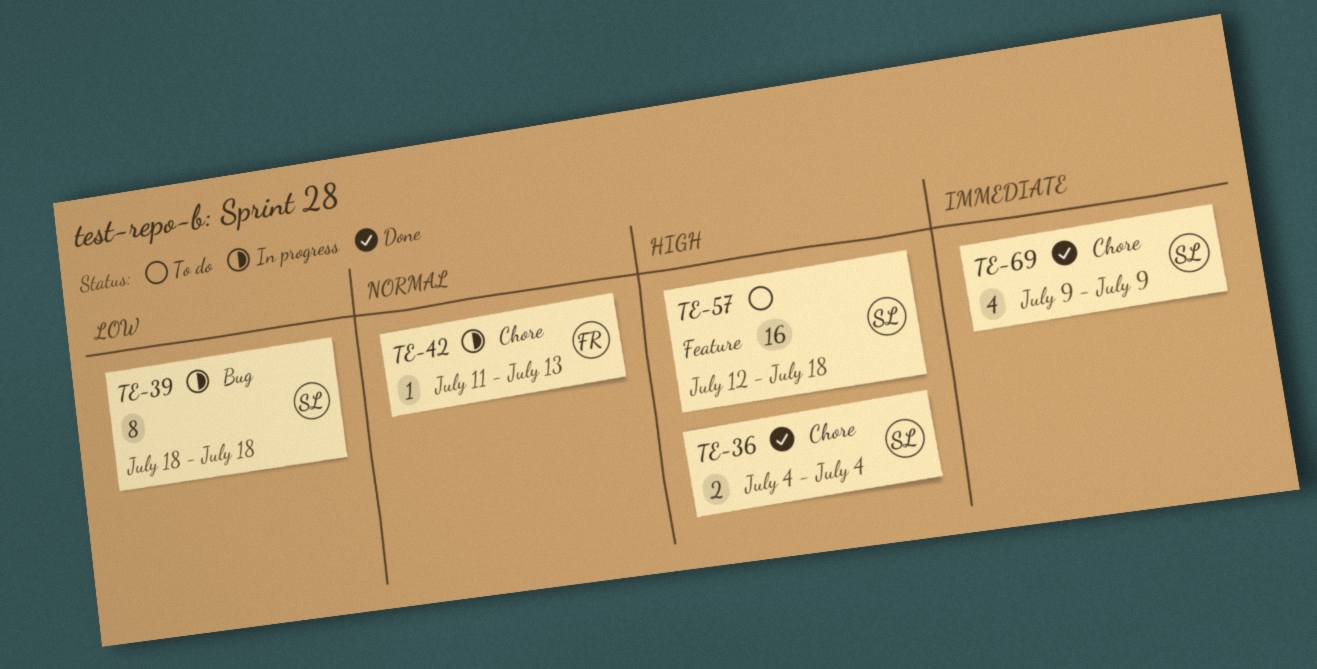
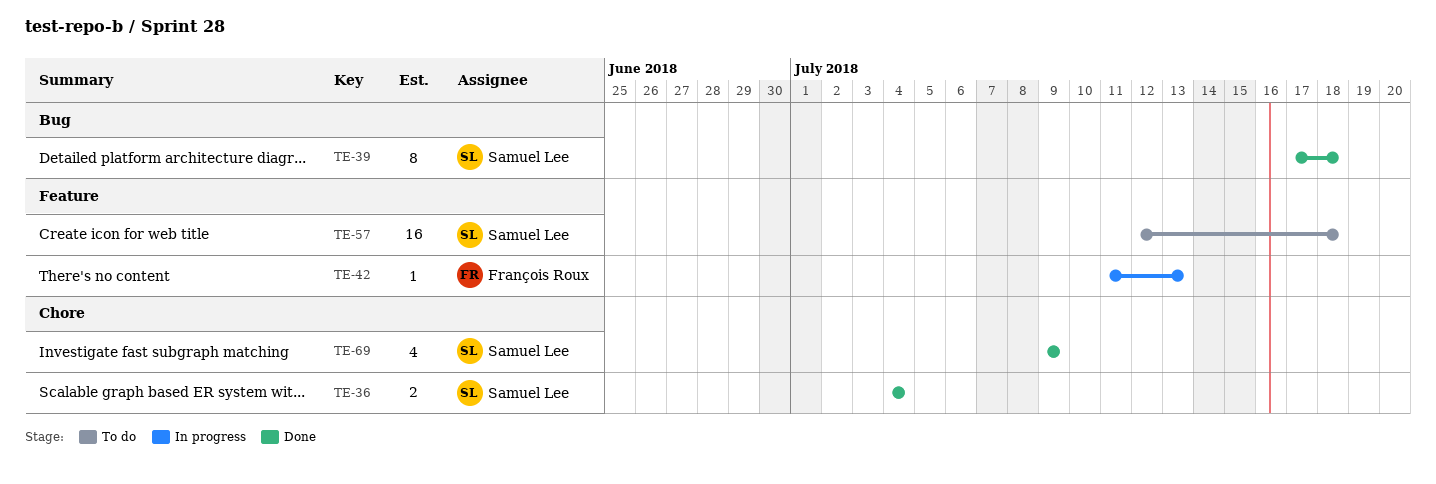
TE-39, status: In progress -> Done
TE-39, start: Jul 18 -> Jul 17
TE-42, label: Chore -> Feature

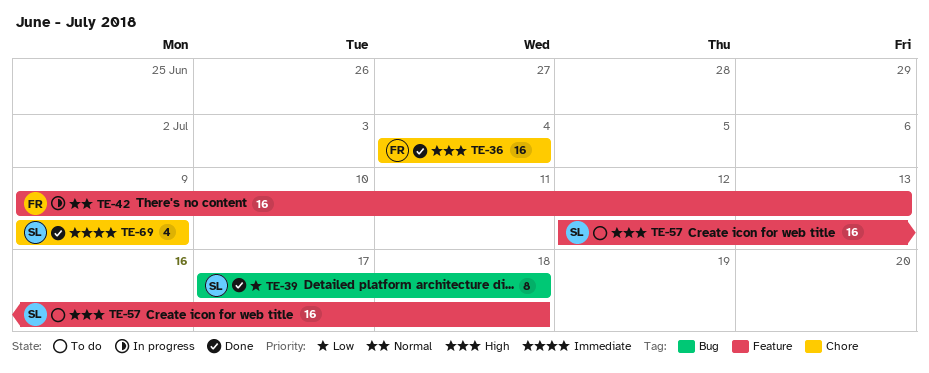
TE-36, owner: Samuel Lee -> François Roux
TE-36, estimate: 2 -> 16
TE-42, estimate: 1 -> 16
TE-42, start: Jul 11 -> Jul 9

